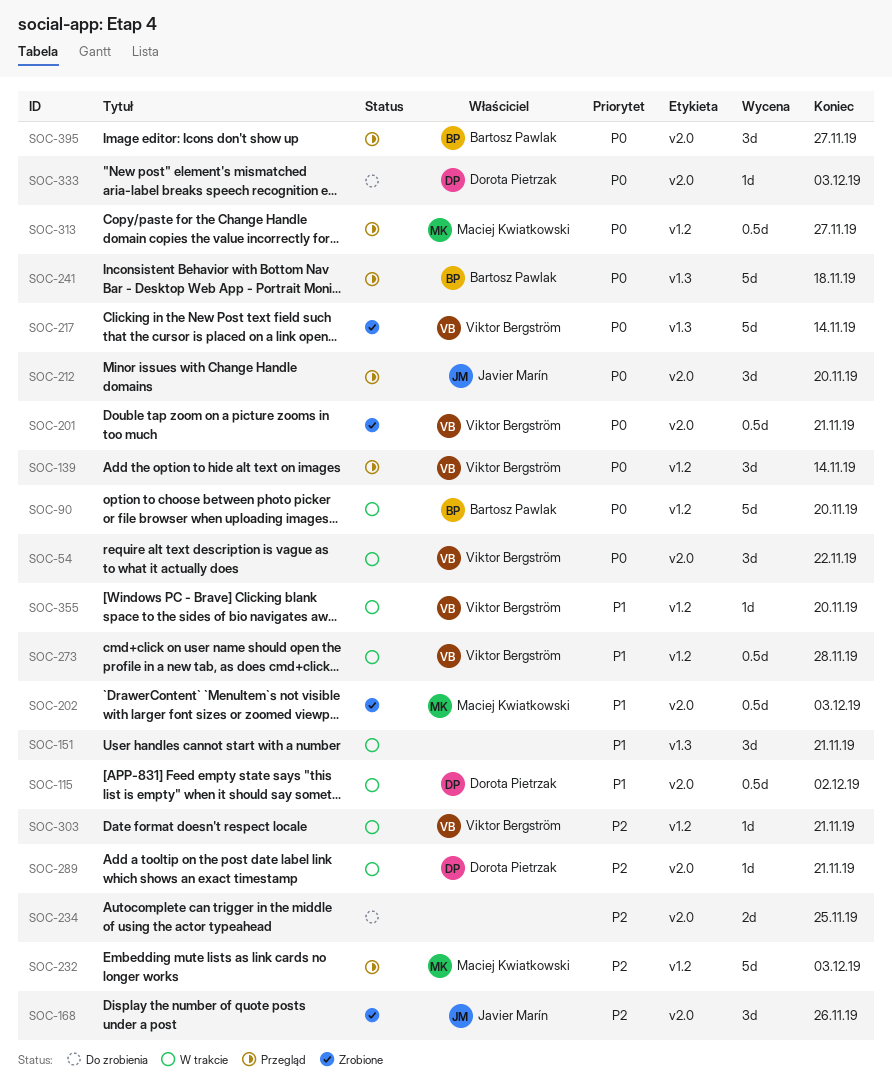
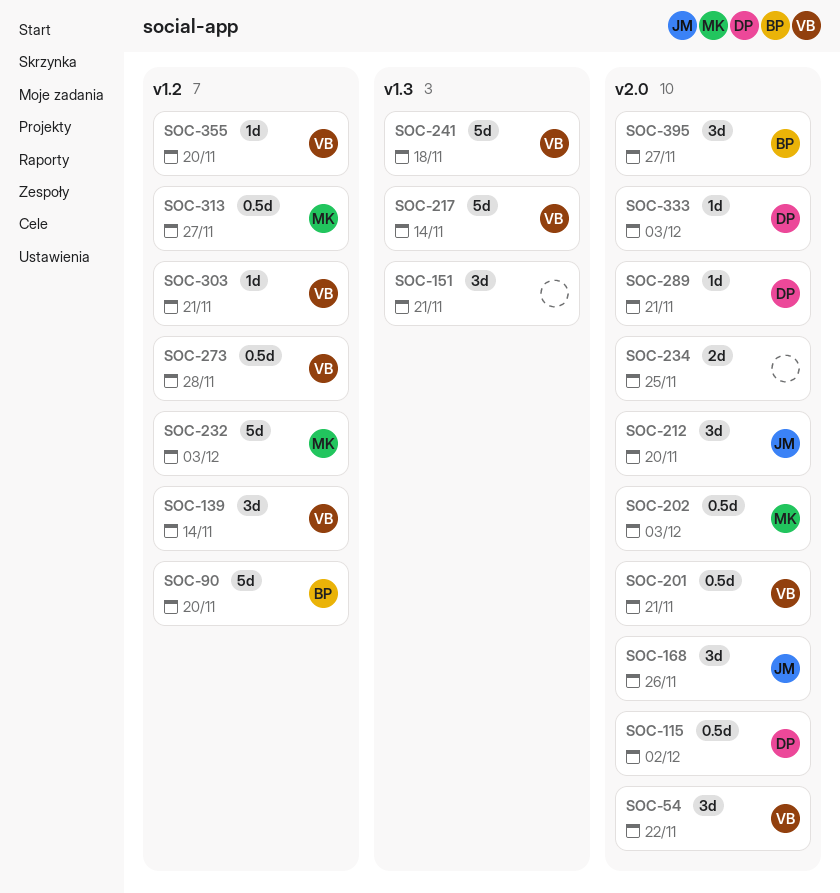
SOC-241, owner: Bartosz Pawlak -> Viktor Bergström

